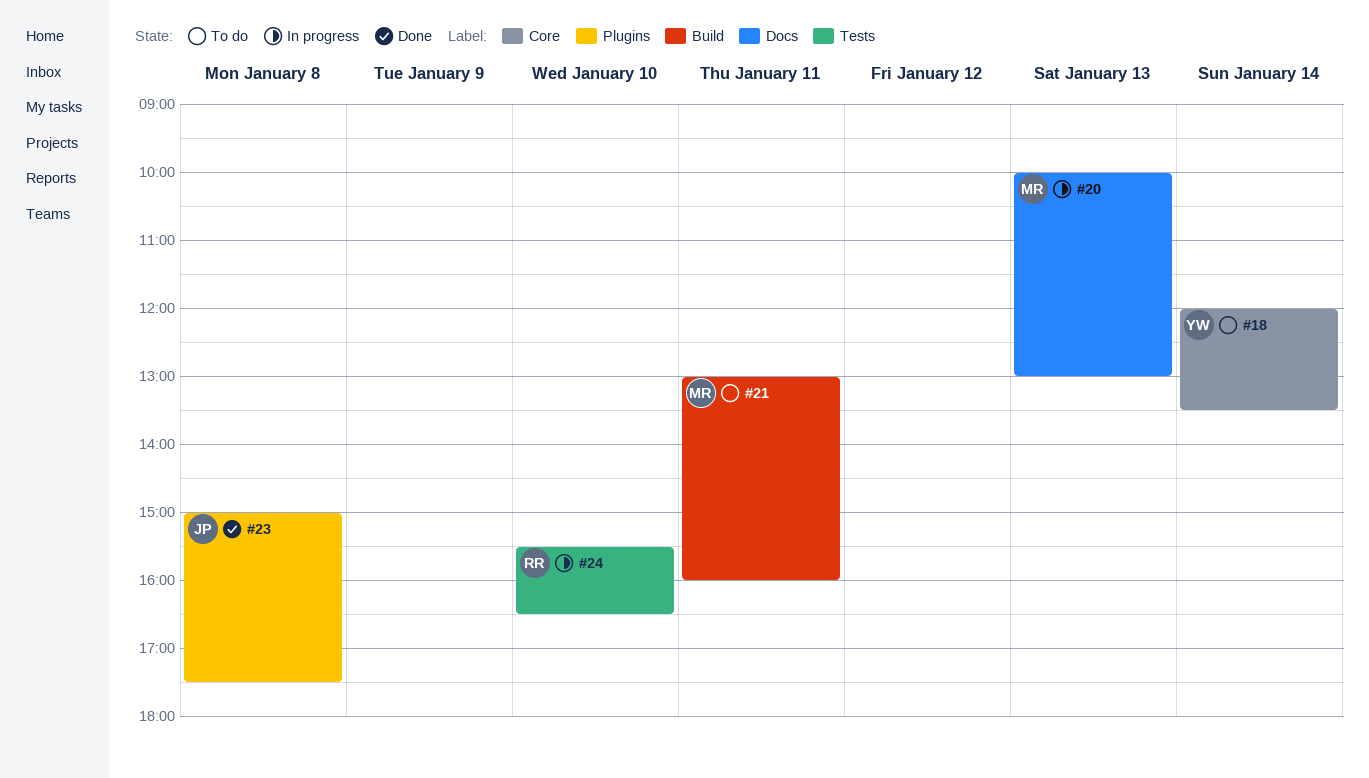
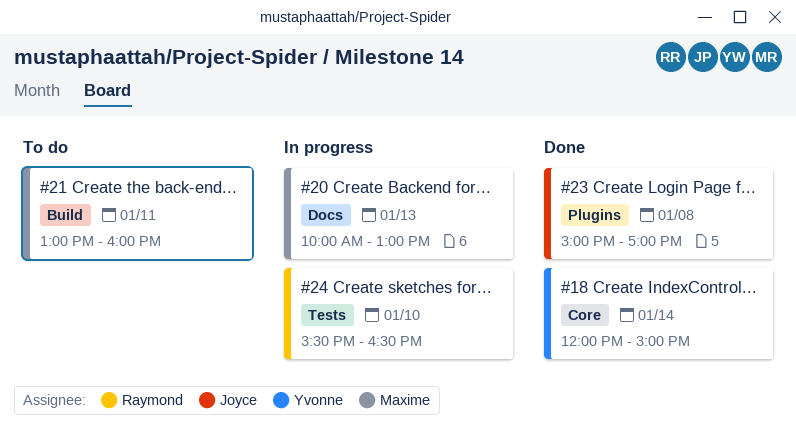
#18, status: To do -> Done
#18, ends: 13:30 -> 15:00
#23, ends: 17:30 -> 17:00

